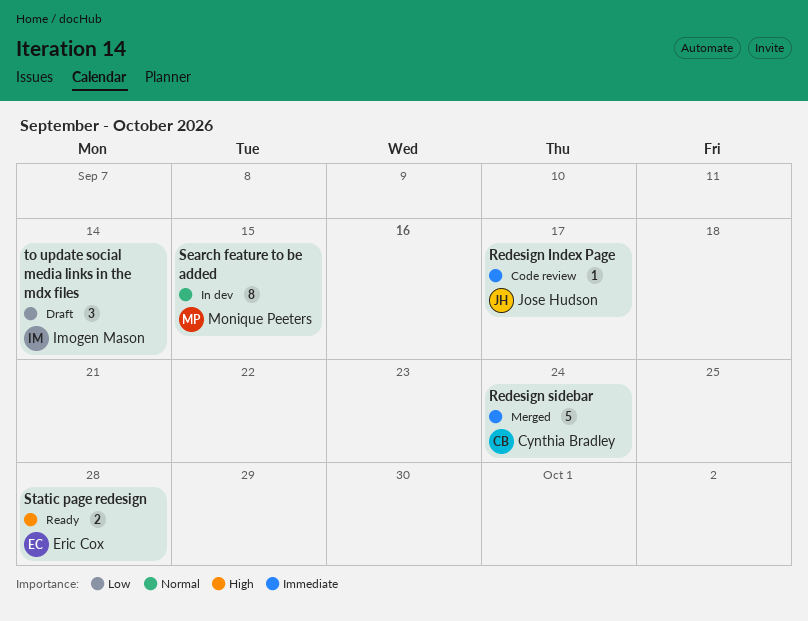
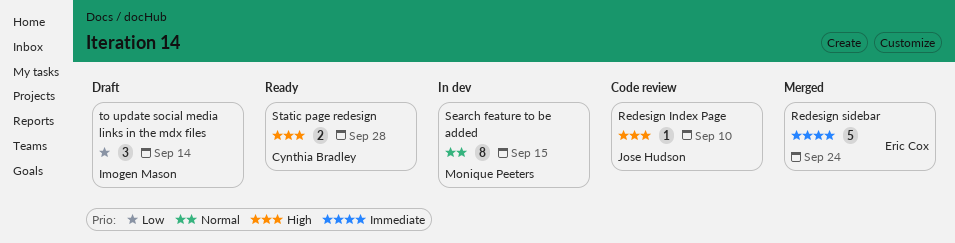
Redesign Index Page, priority: Immediate -> High
Redesign Index Page, due: Sep 17 -> Sep 10
Redesign sidebar, owner: Cynthia Bradley -> Eric Cox
Static page redesign, owner: Eric Cox -> Cynthia Bradley

